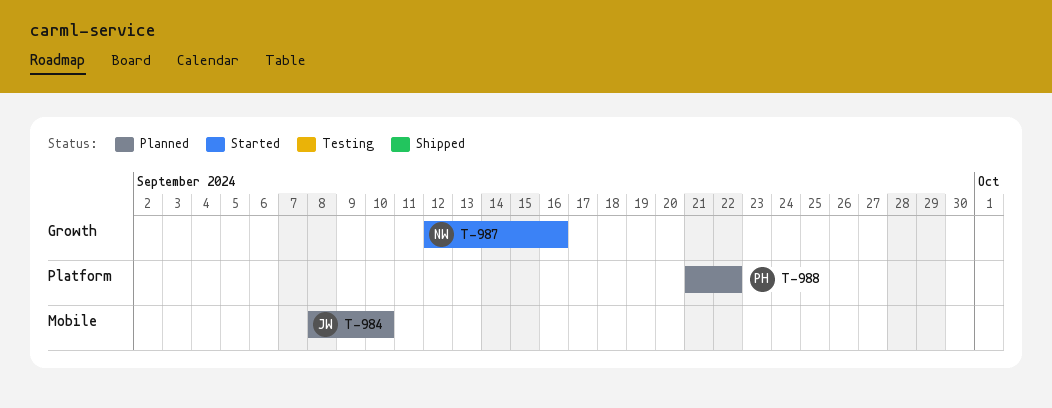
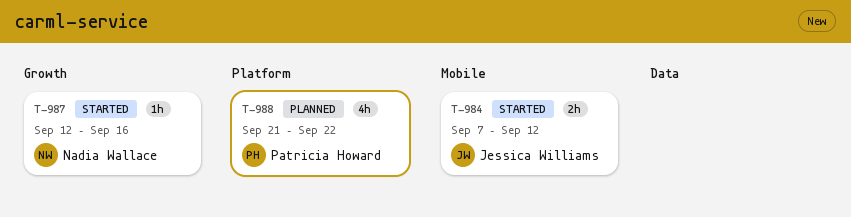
T-984, status: Planned -> Started
T-984, start: Sep 8 -> Sep 7
T-984, due: Sep 10 -> Sep 12

